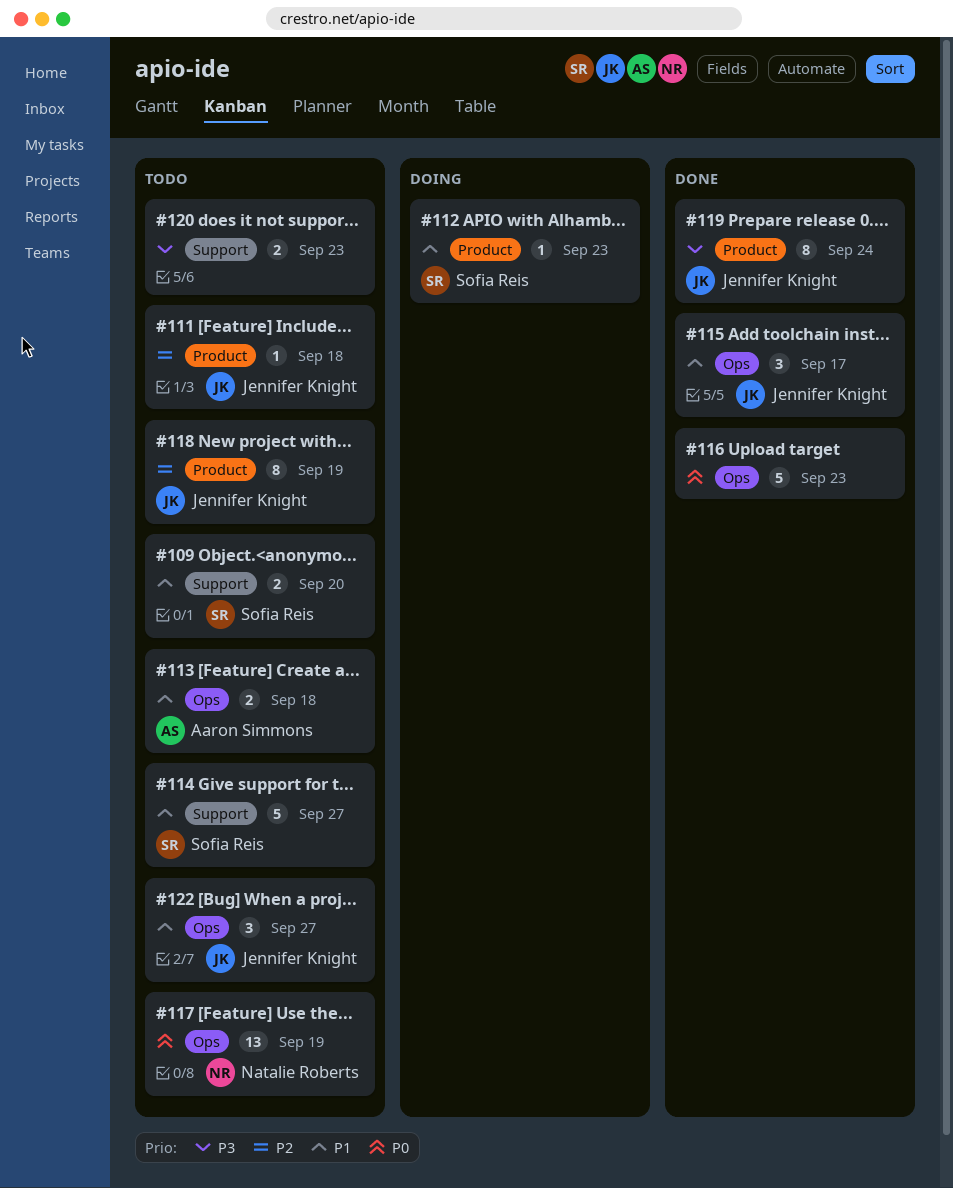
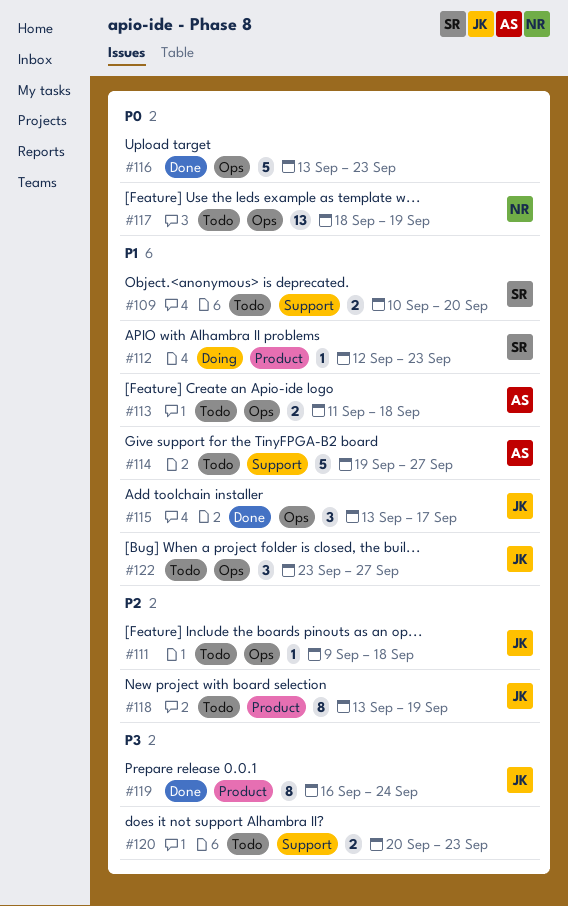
#111, label: Product -> Ops
#114, owner: Sofia Reis -> Aaron Simmons

